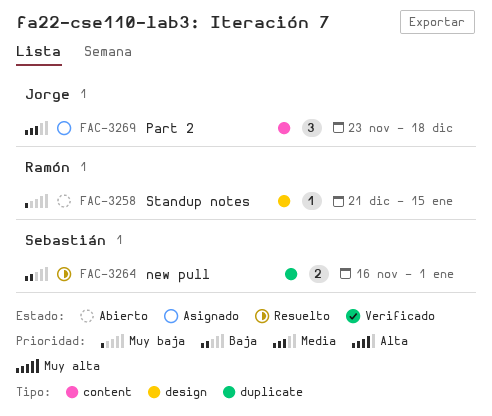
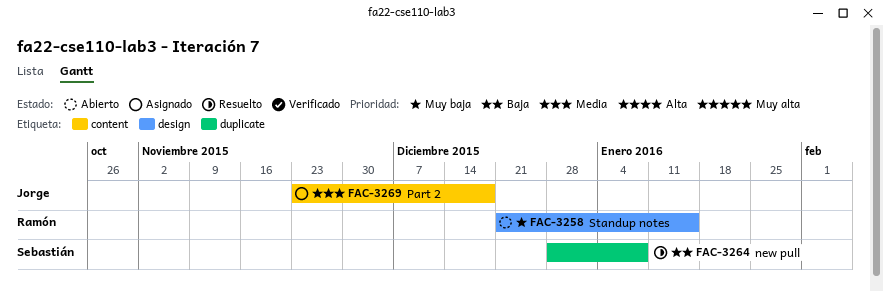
FAC-3264, start: Nov 16 -> Dec 28
FAC-3264, due: Jan 1 -> Jan 8

